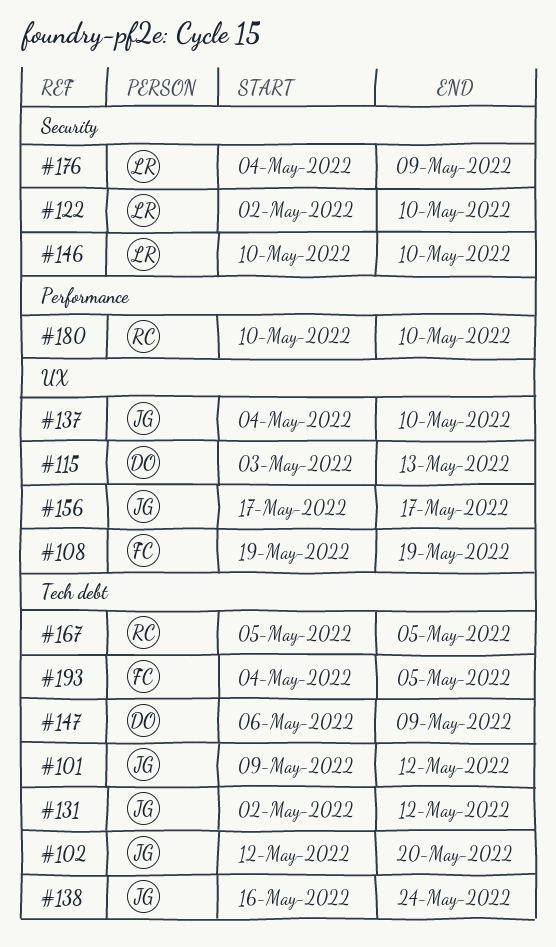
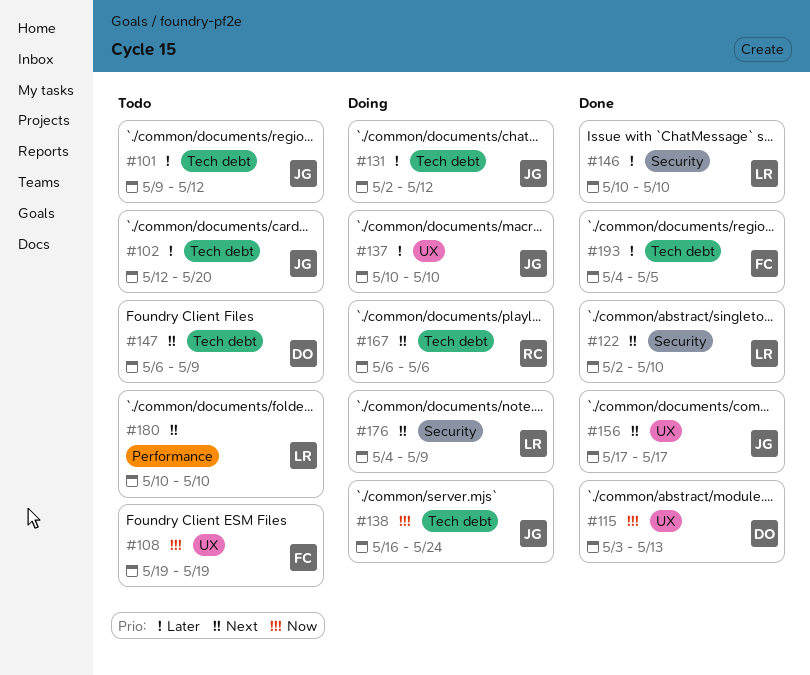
#137, start: May 4 -> May 10
#167, start: May 5 -> May 6
#167, due: May 5 -> May 6
#180, owner: RC -> LR

